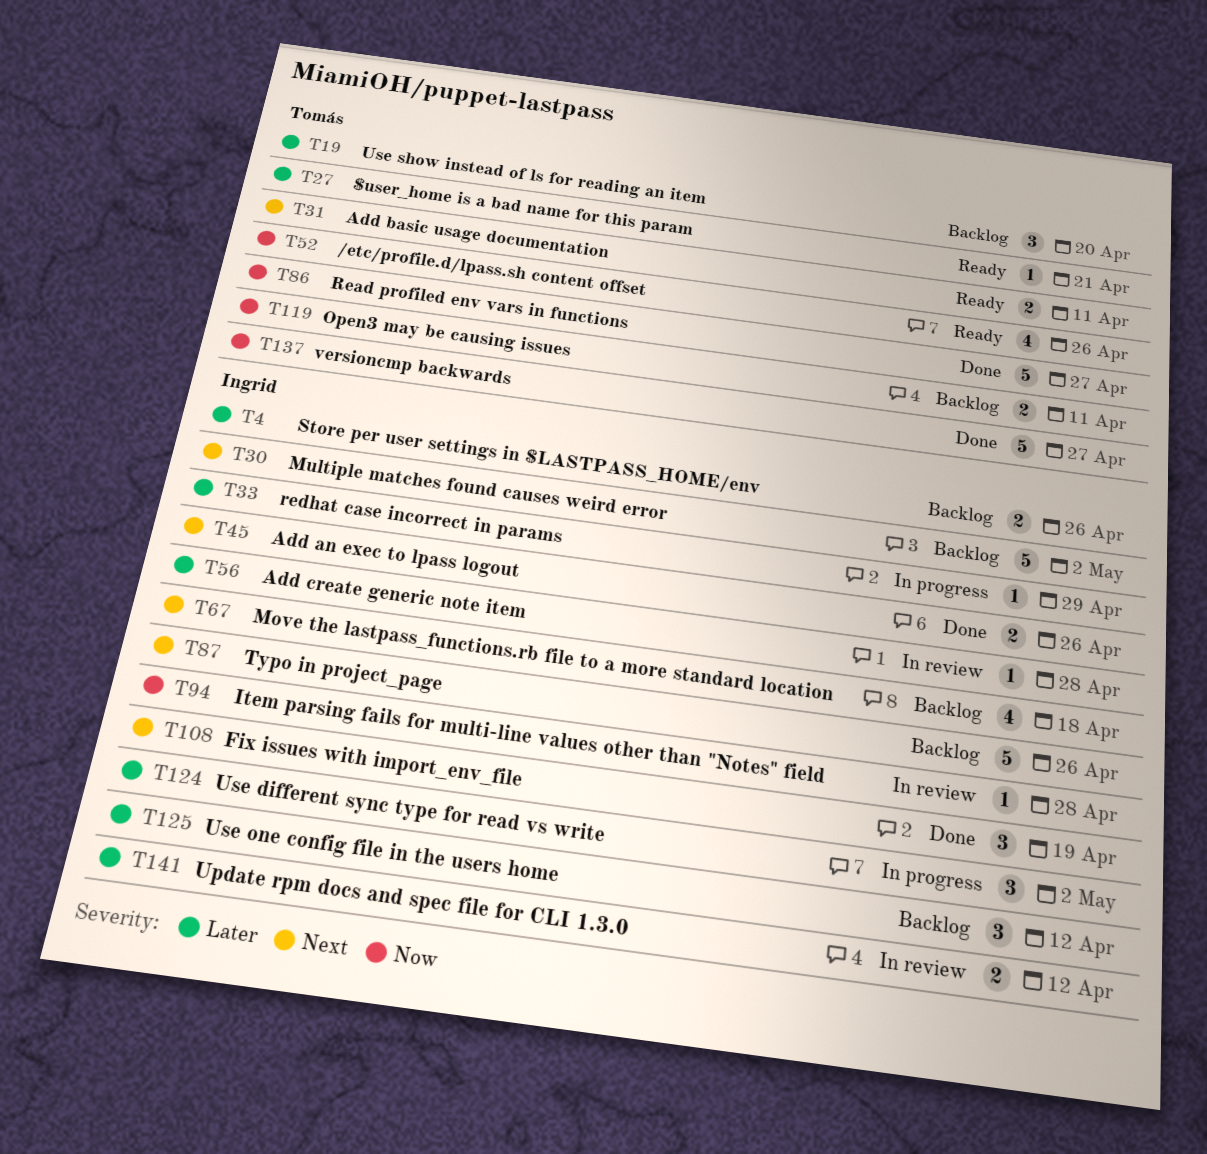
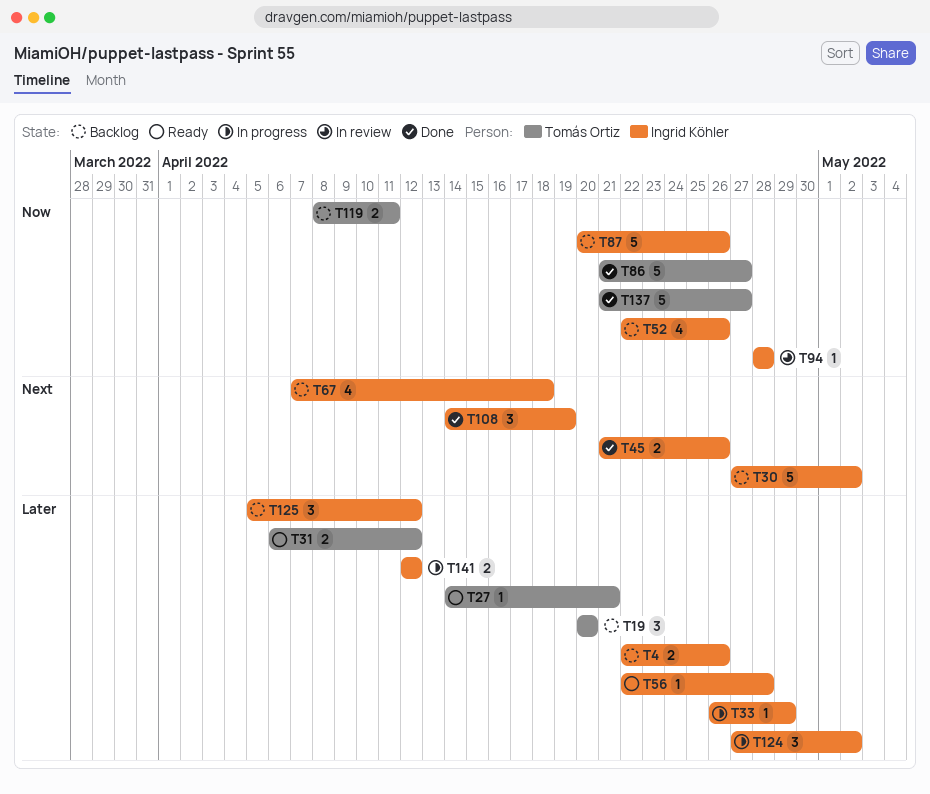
T31, priority: Next -> Later
T31, due: Apr 11 -> Apr 12
T52, status: Ready -> Backlog
T52, owner: Tomás Ortiz -> Ingrid Köhler
T56, status: In review -> Ready
T87, priority: Next -> Now
T141, status: In review -> In progress

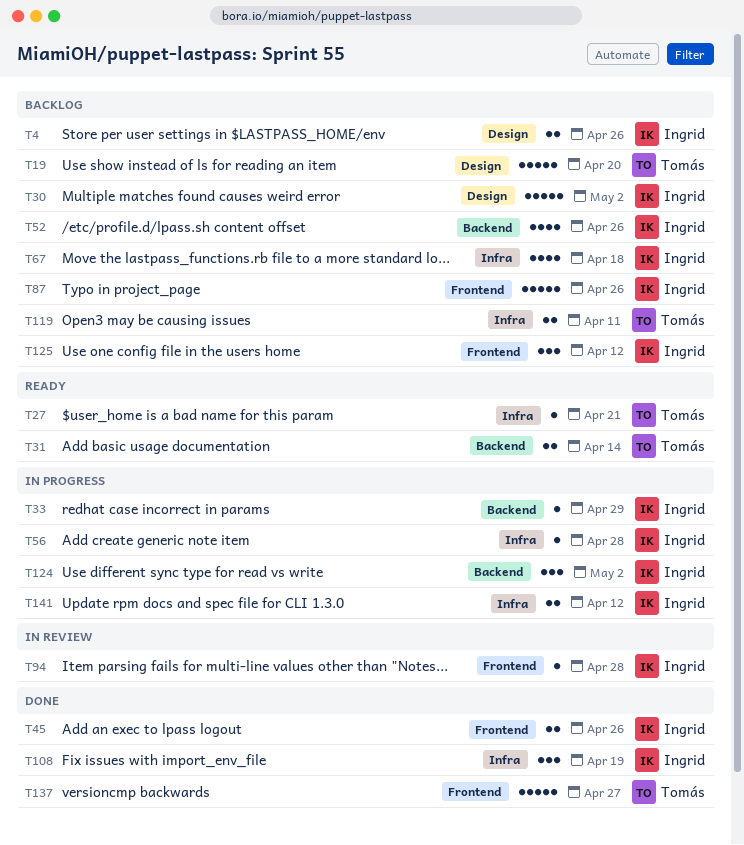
T19, estimate: 3 -> 5
T31, due: Apr 12 -> Apr 14
T56, status: Ready -> In progress
T86: present -> none

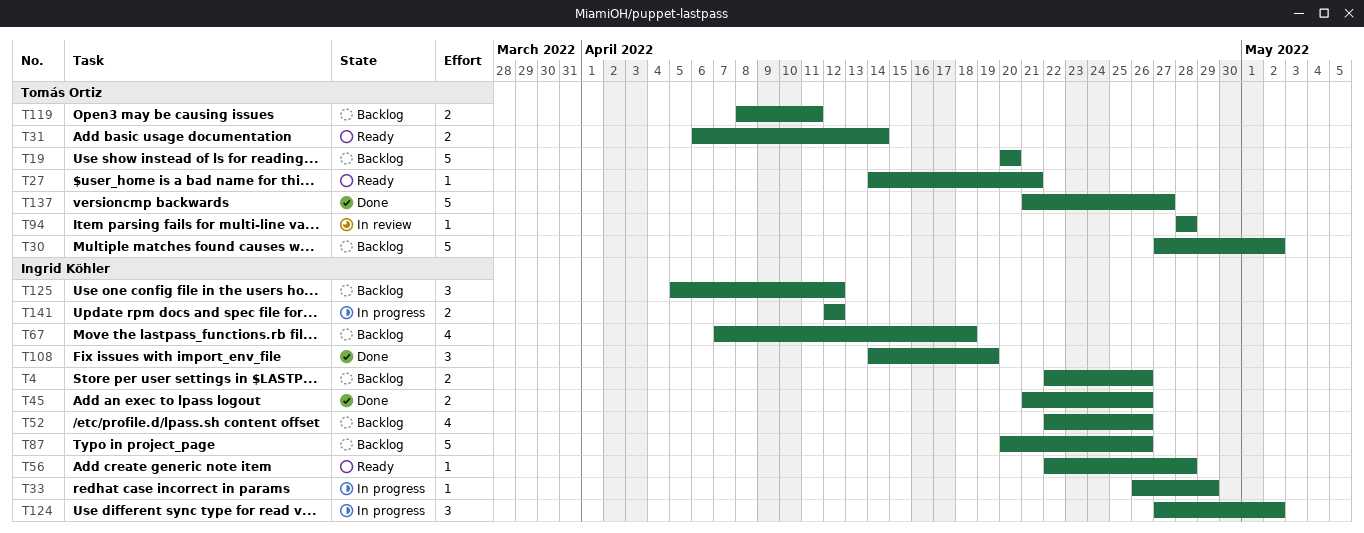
T30, owner: Ingrid Köhler -> Tomás Ortiz
T56, status: In progress -> Ready
T94, owner: Ingrid Köhler -> Tomás Ortiz

